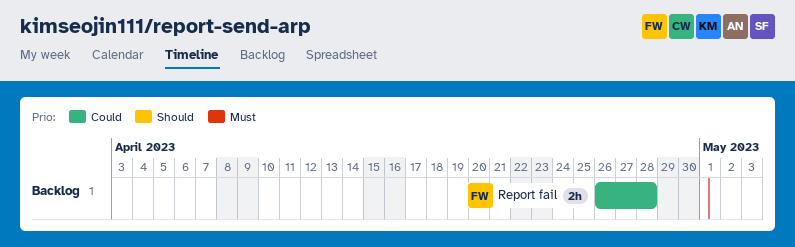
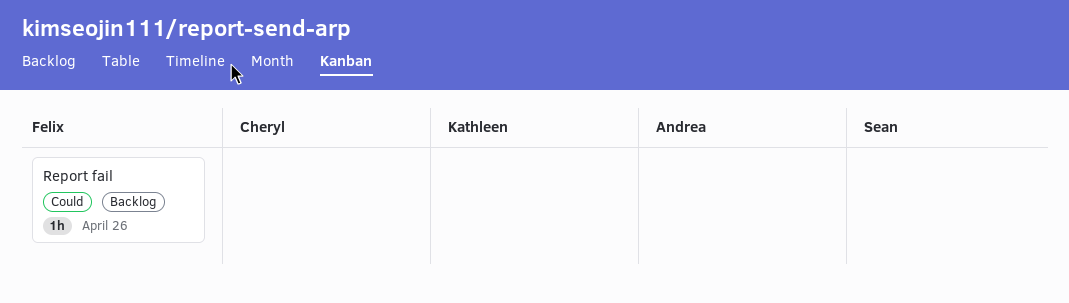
Report fail, estimate: 2h -> 1h
Report fail, due: Apr 28 -> Apr 26

